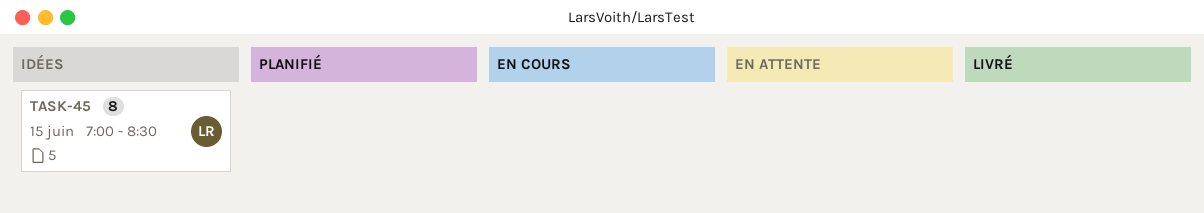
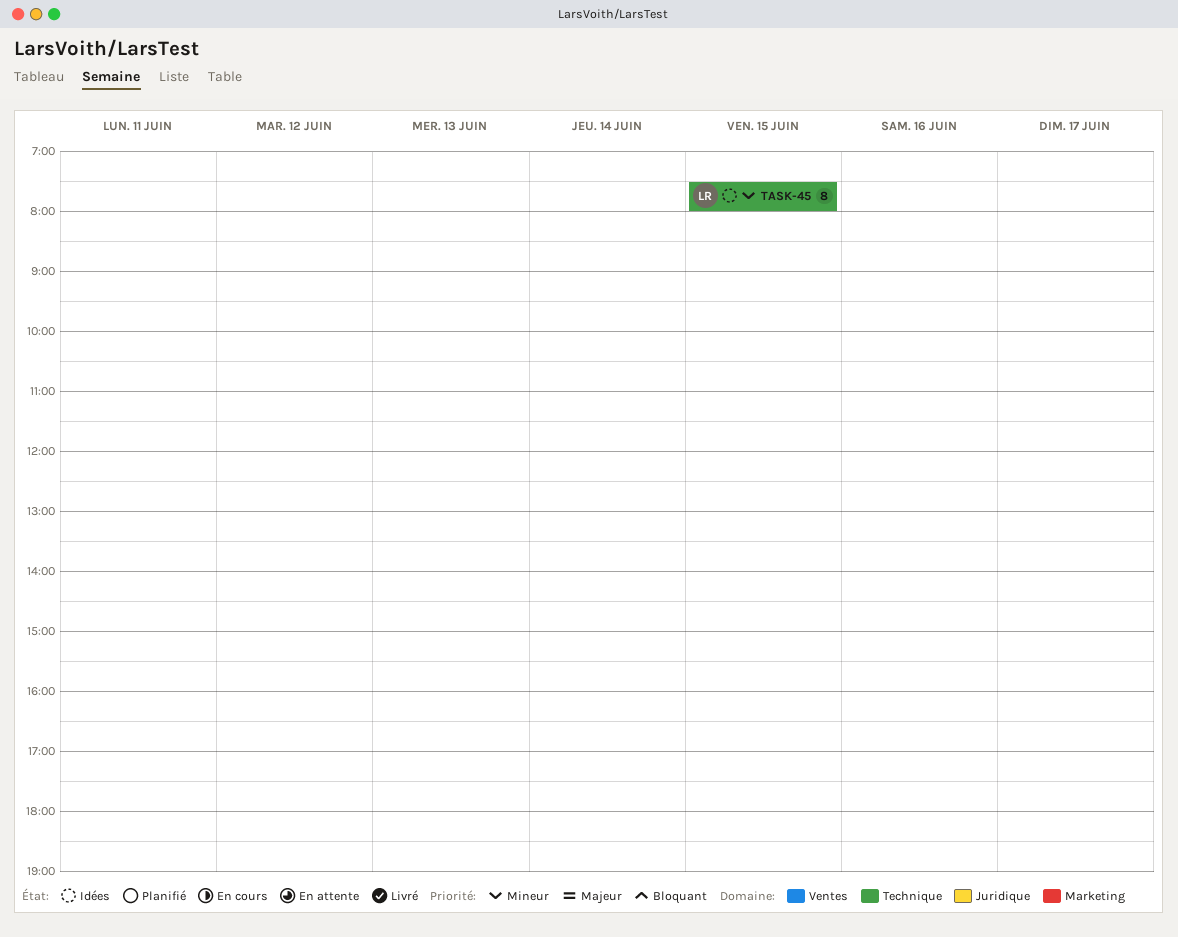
TASK-45, begins: 07:00 -> 07:30
TASK-45, ends: 08:30 -> 08:00

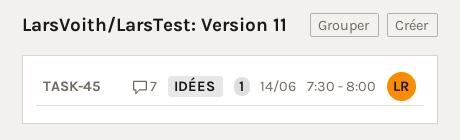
TASK-45, estimate: 8 -> 1
TASK-45, day: Jun 15 -> Jun 14

